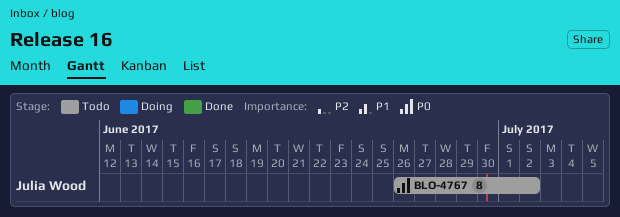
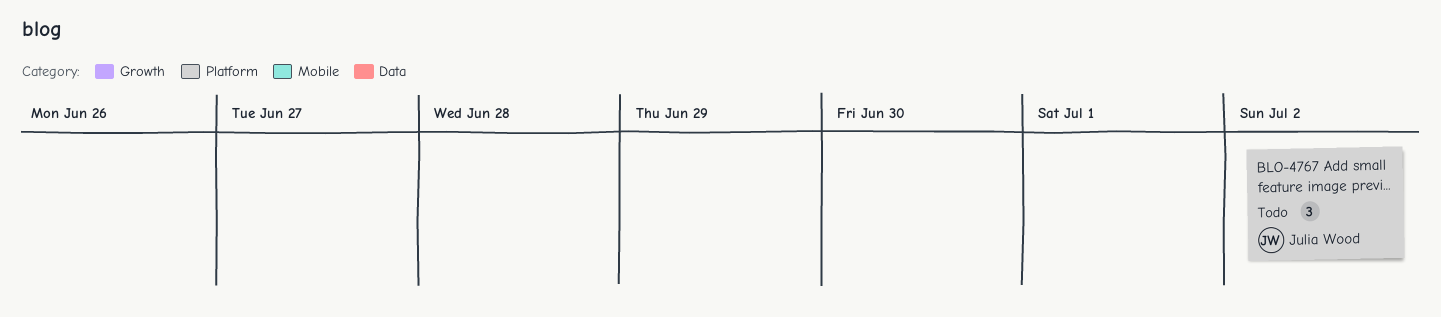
BLO-4767, estimate: 8 -> 3

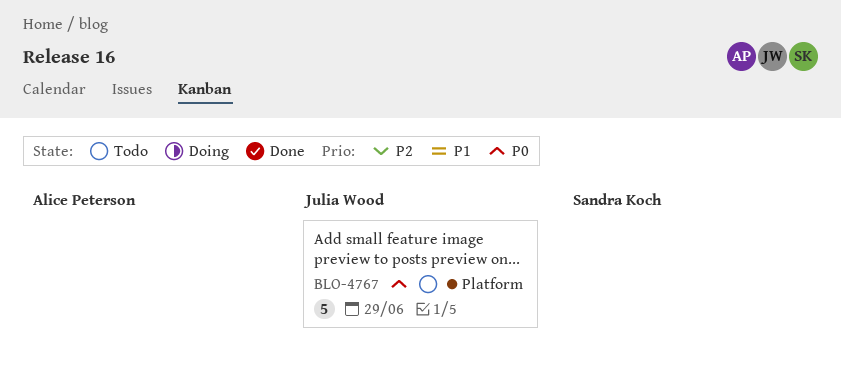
BLO-4767, estimate: 3 -> 5
BLO-4767, due: Jul 2 -> Jun 29

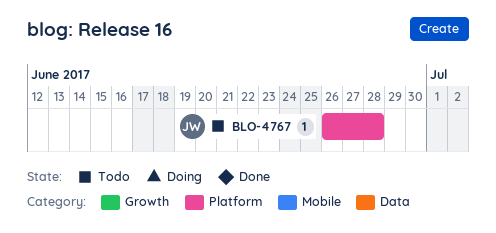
BLO-4767, estimate: 5 -> 1
BLO-4767, due: Jun 29 -> Jun 28

